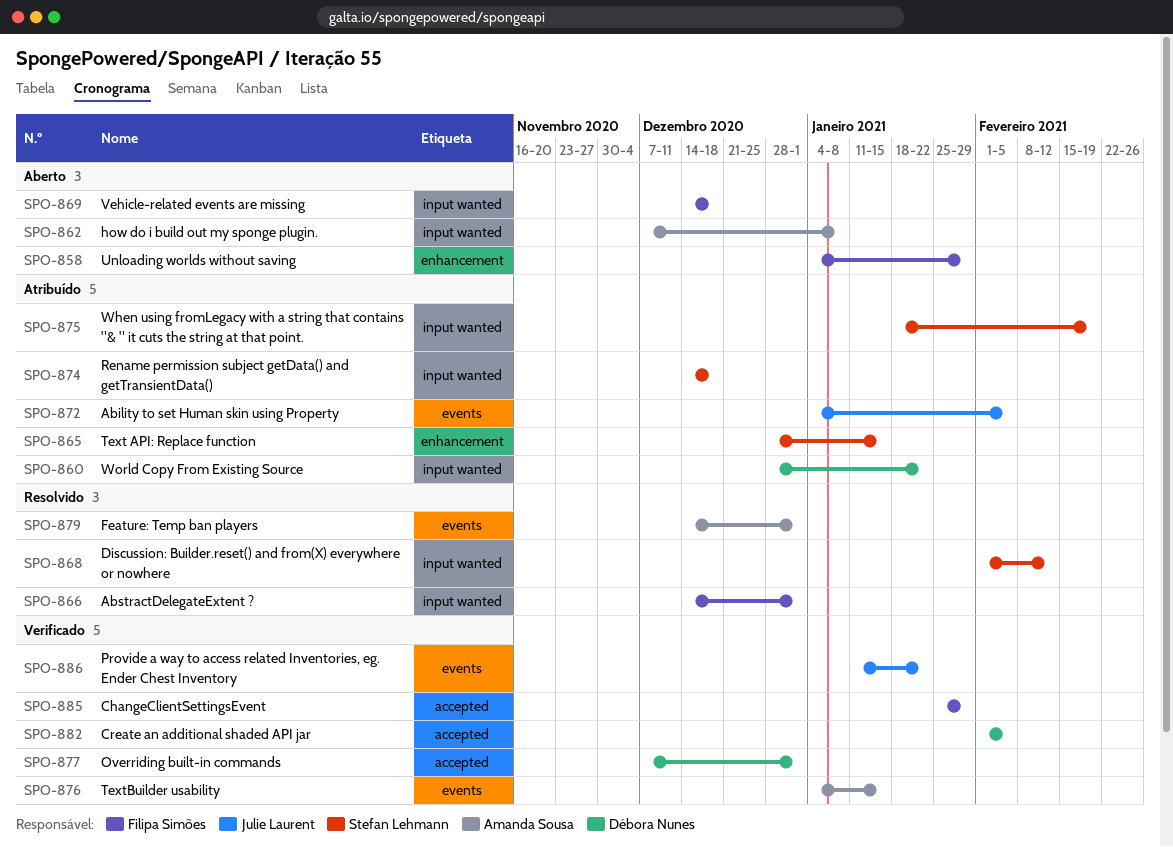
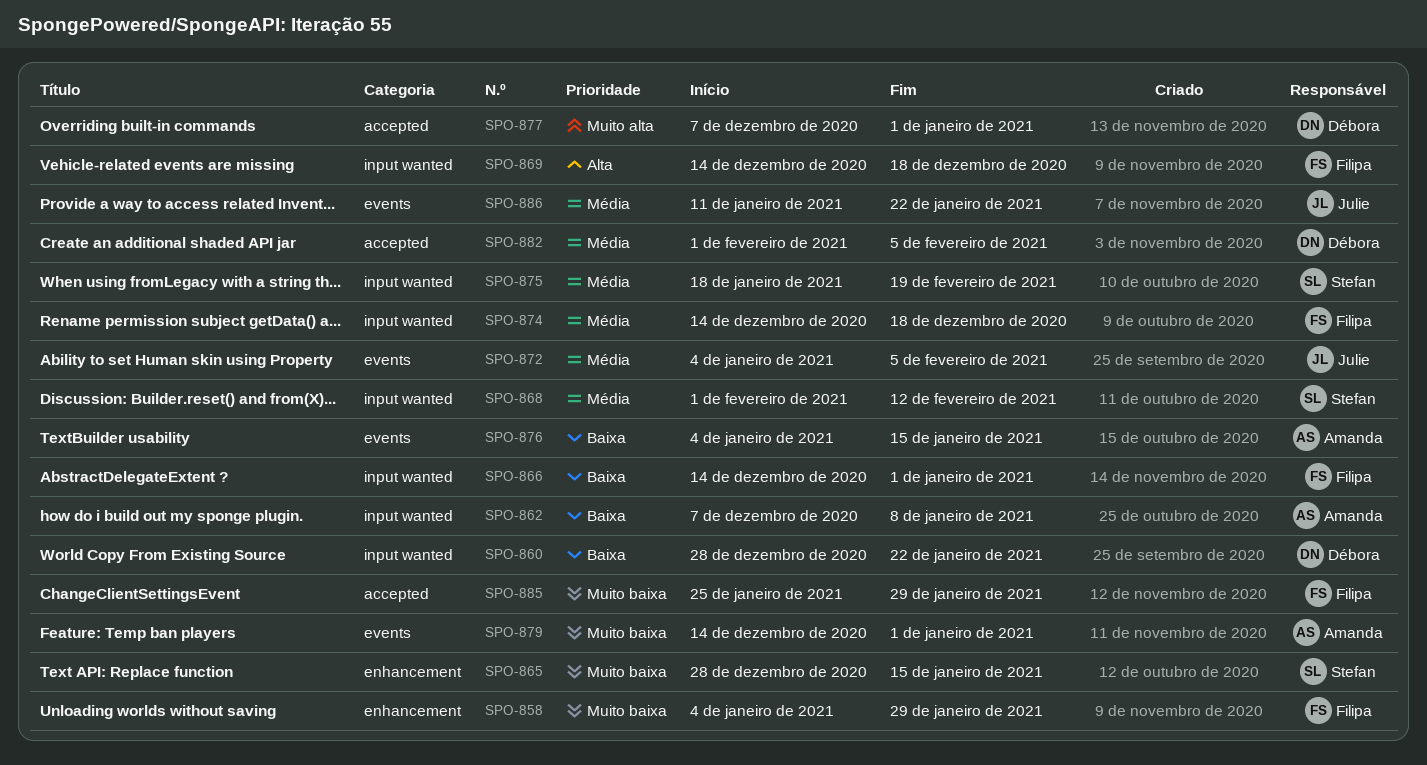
SPO-874, owner: Stefan Lehmann -> Filipa Simões

